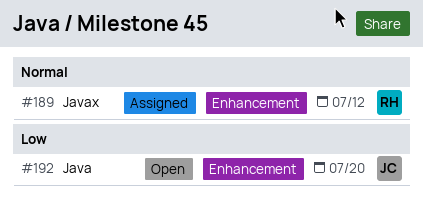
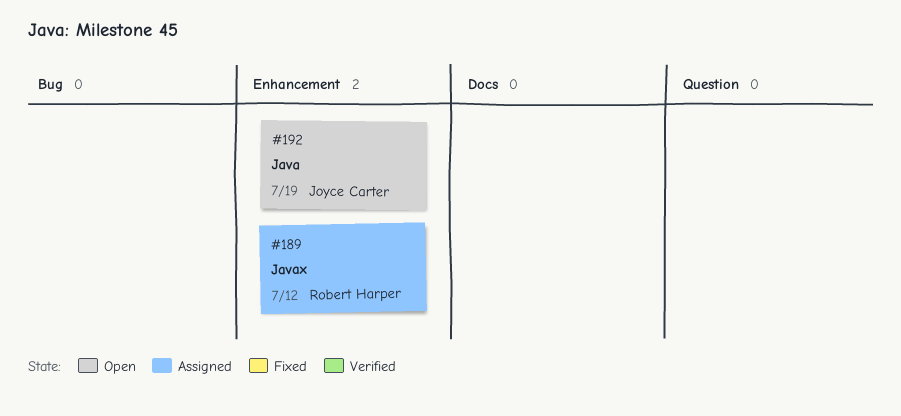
#192, due: Jul 20 -> Jul 19

